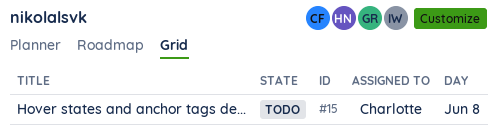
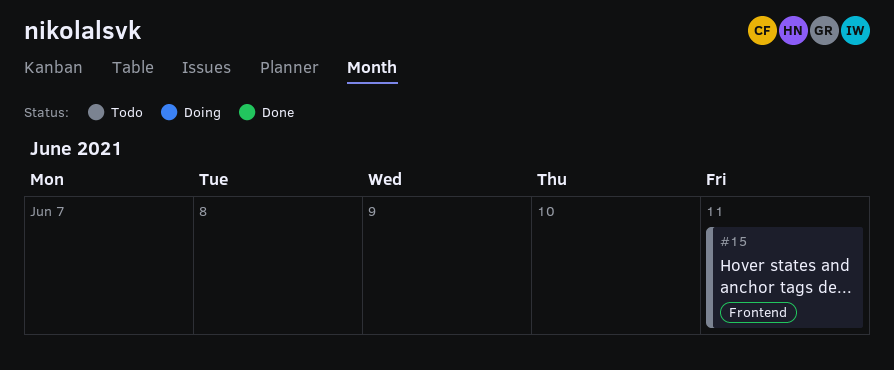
#15, day: Jun 8 -> Jun 11

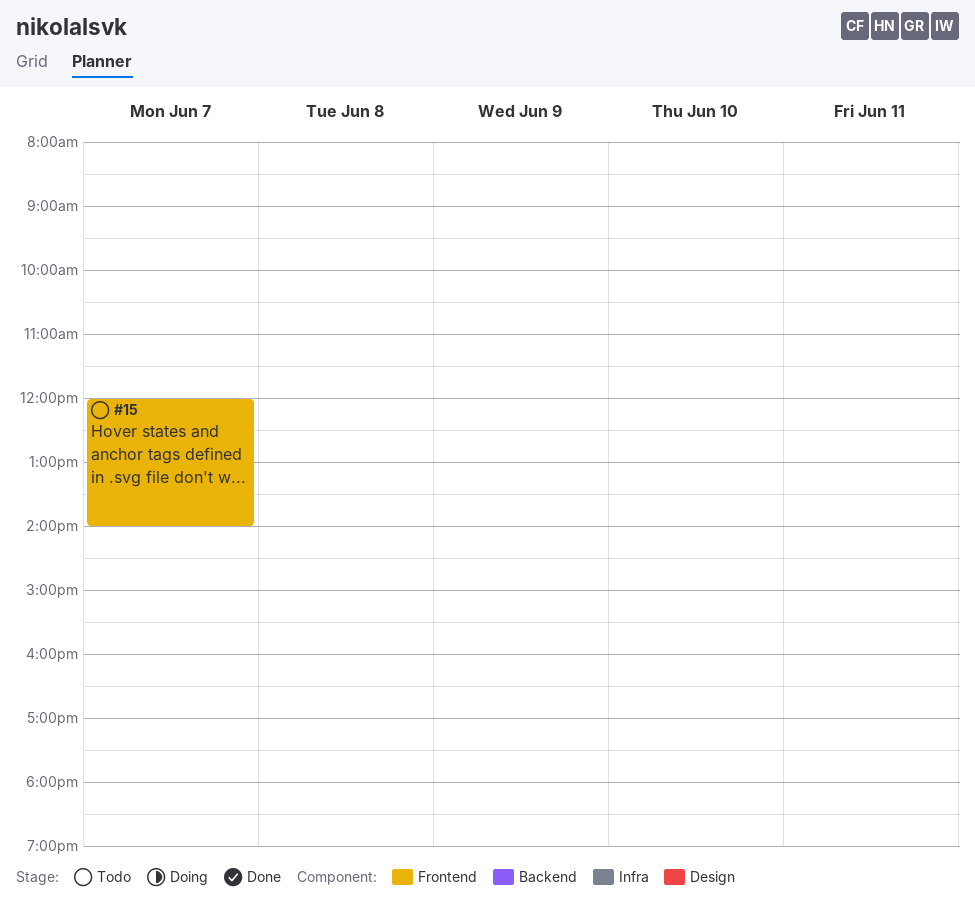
#15, day: Jun 11 -> Jun 7

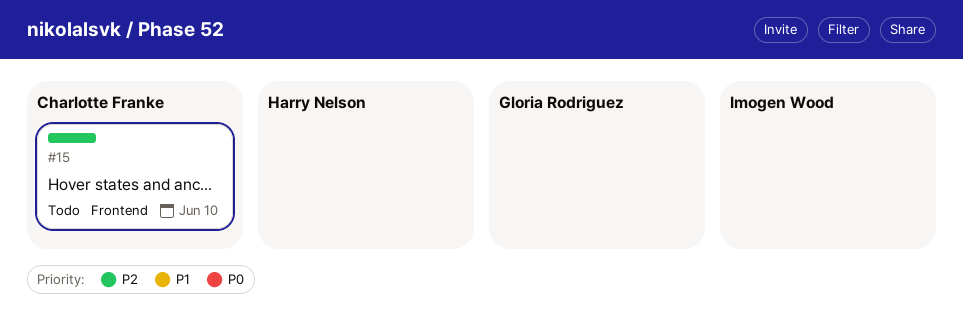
#15, day: Jun 7 -> Jun 10

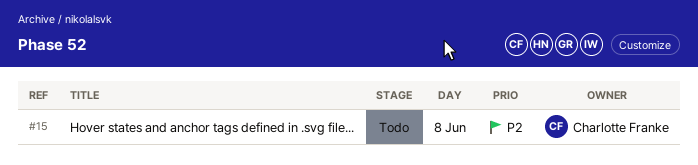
#15, day: Jun 10 -> Jun 8

